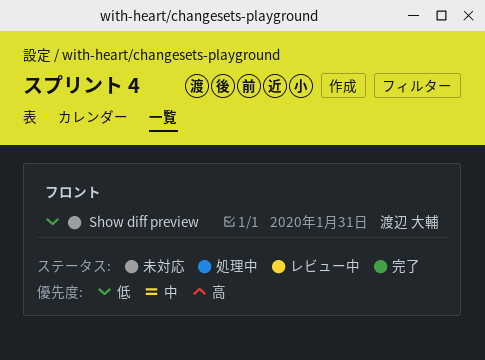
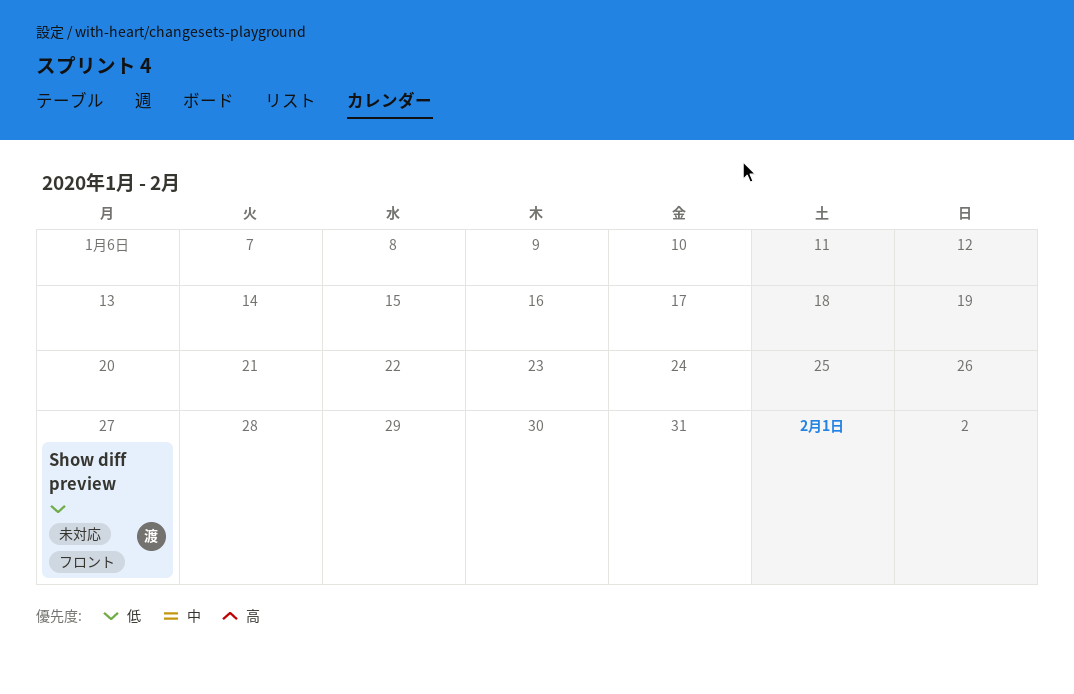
Show diff preview, due: Jan 31 -> Jan 27

